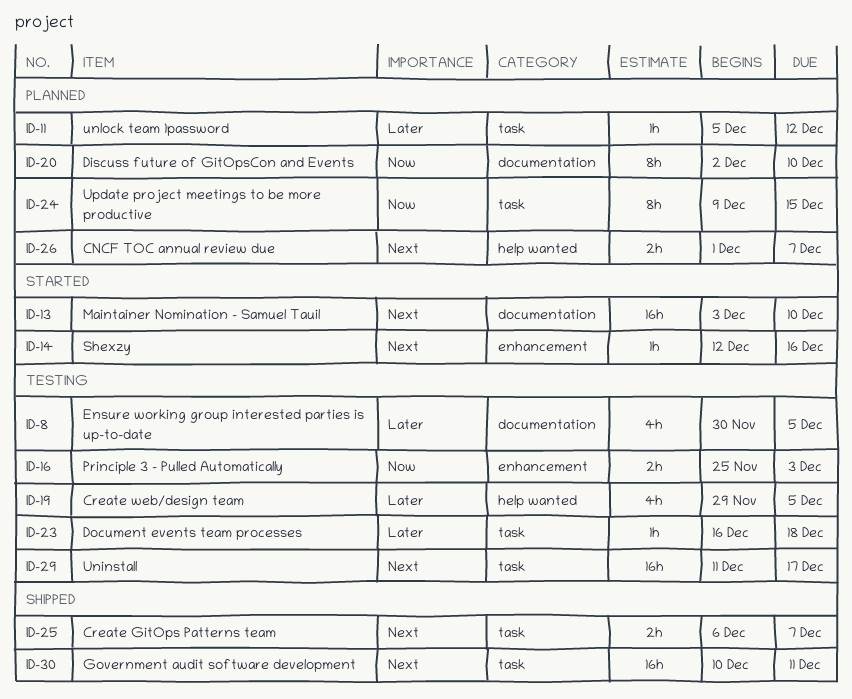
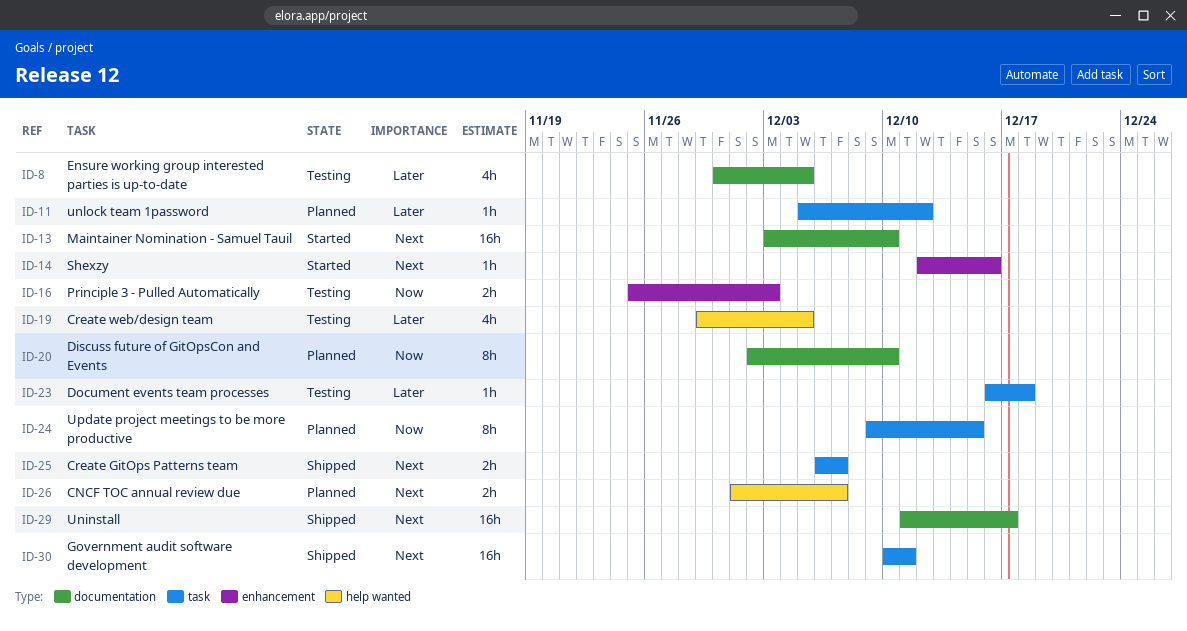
ID-29, status: Testing -> Shipped
ID-29, label: task -> documentation

